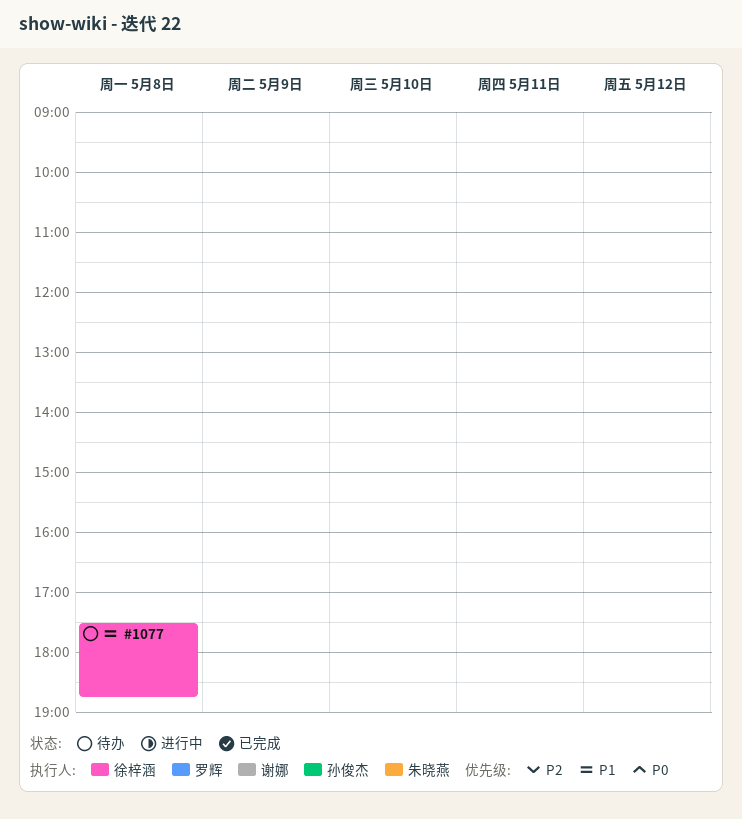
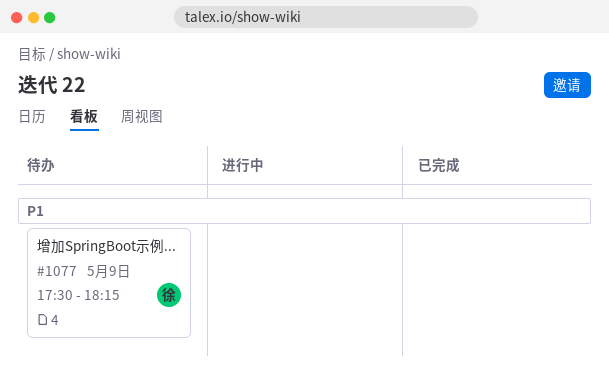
#1077, day: May 8 -> May 9
#1077, ends: 18:45 -> 18:15

